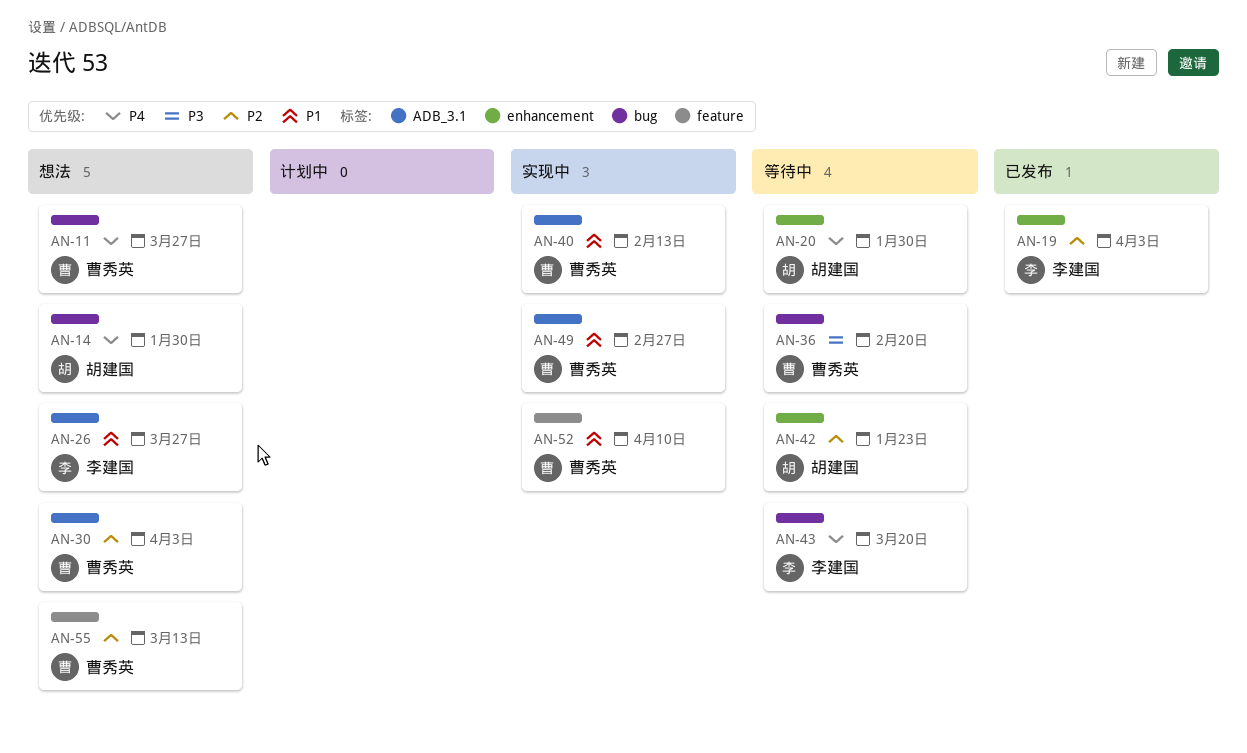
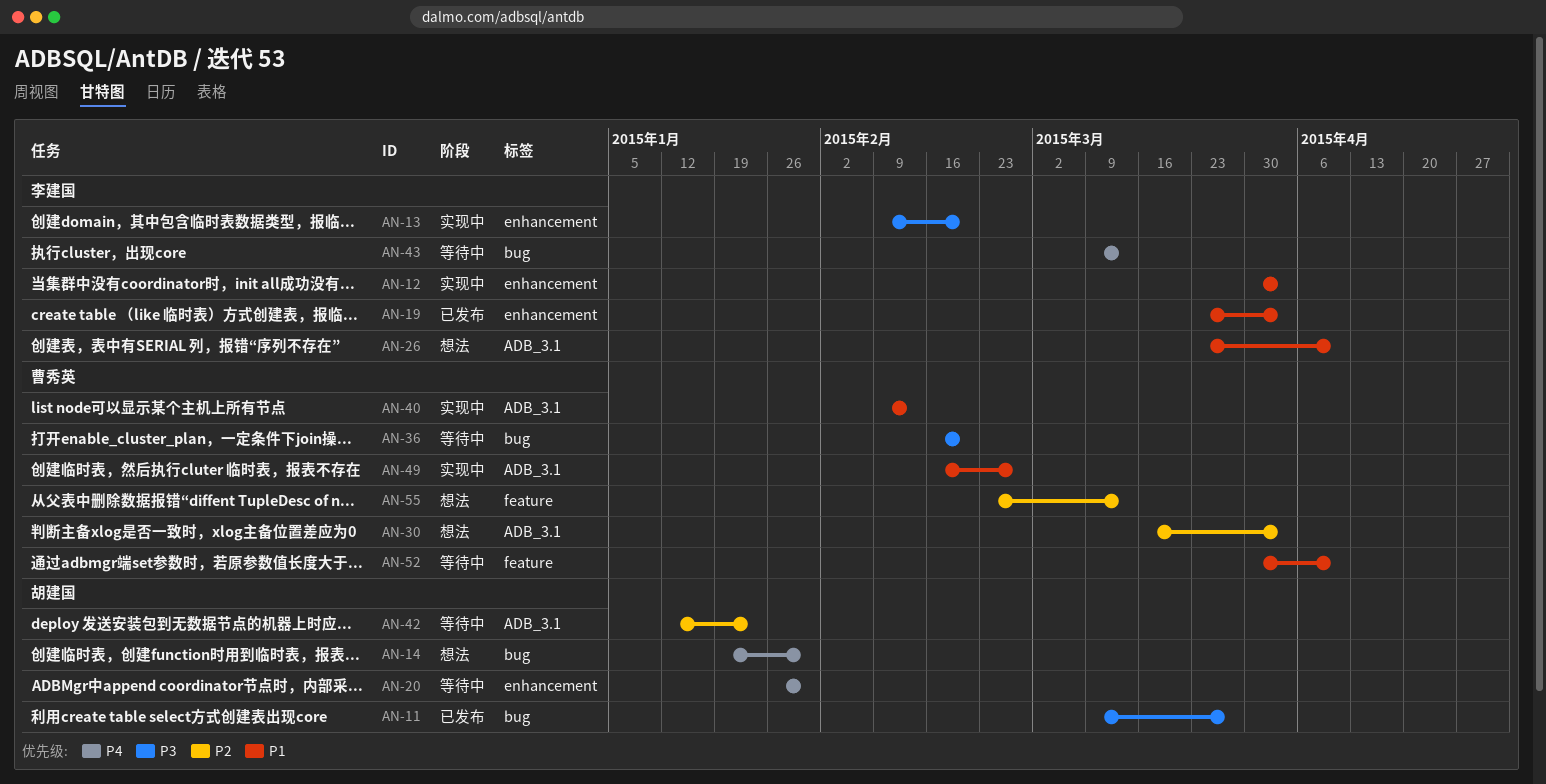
AN-11, status: 想法 -> 已发布
AN-11, owner: 曹秀英 -> 胡建国
AN-11, priority: P4 -> P3
AN-12: none -> present
AN-13: none -> present
AN-19, priority: P2 -> P1
AN-26, due: Mar 27 -> Apr 10
AN-42, label: enhancement -> ADB_3.1
AN-43, due: Mar 20 -> Mar 13
AN-52, status: 实现中 -> 等待中

